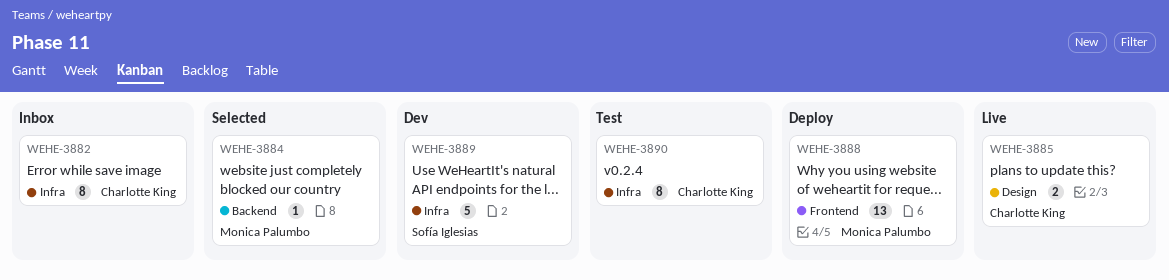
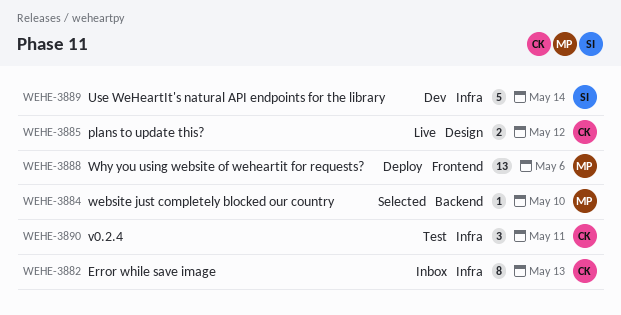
WEHE-3890, estimate: 8 -> 3

